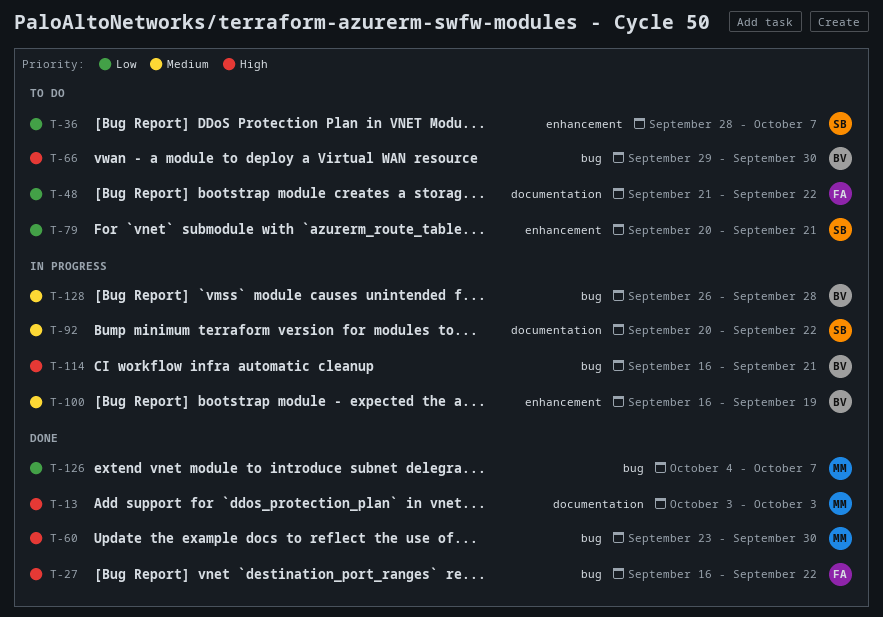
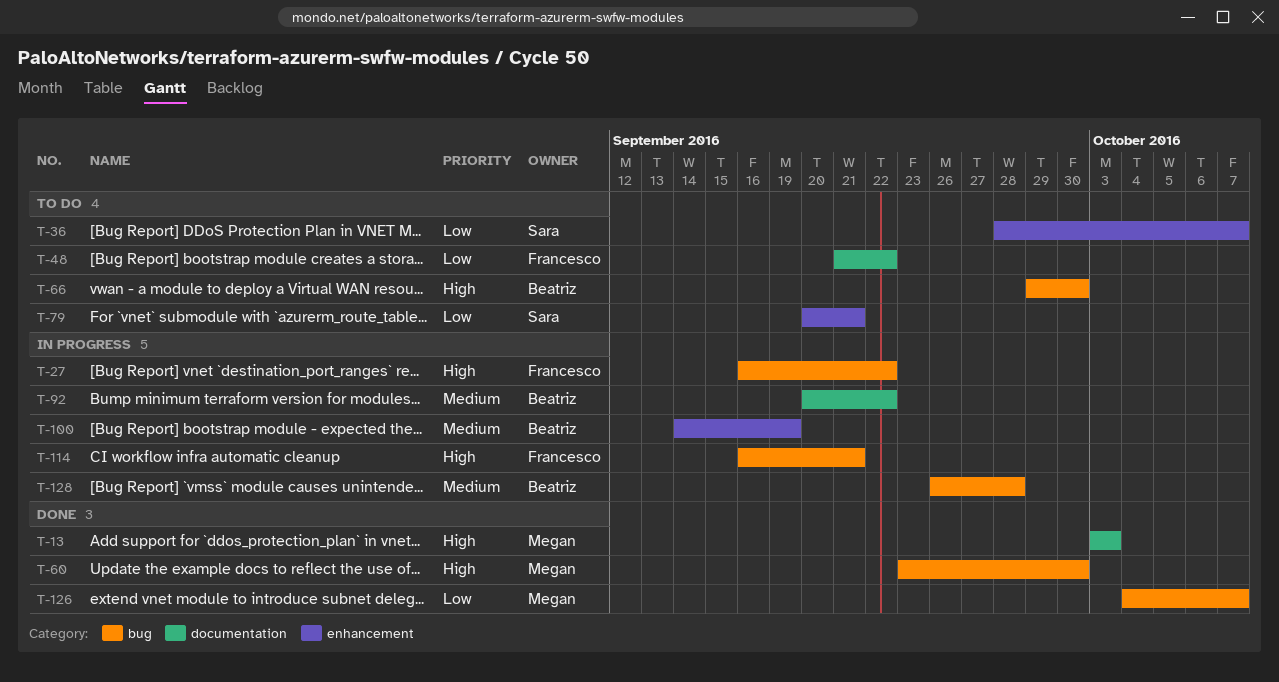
T-27, status: Done -> In progress
T-92, owner: Sara -> Beatriz
T-100, start: Sep 16 -> Sep 14
T-114, owner: Beatriz -> Francesco

